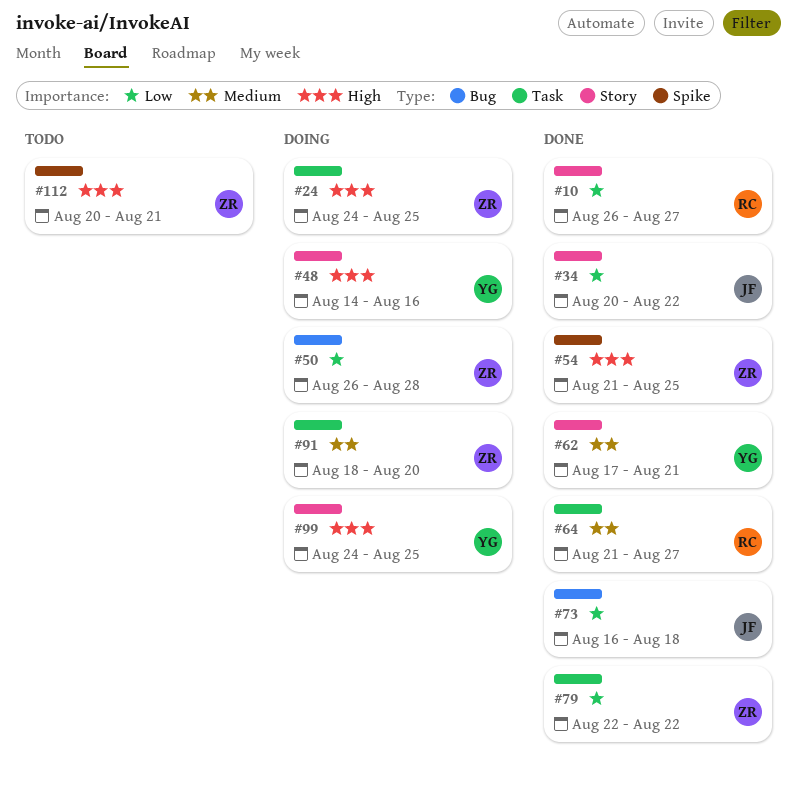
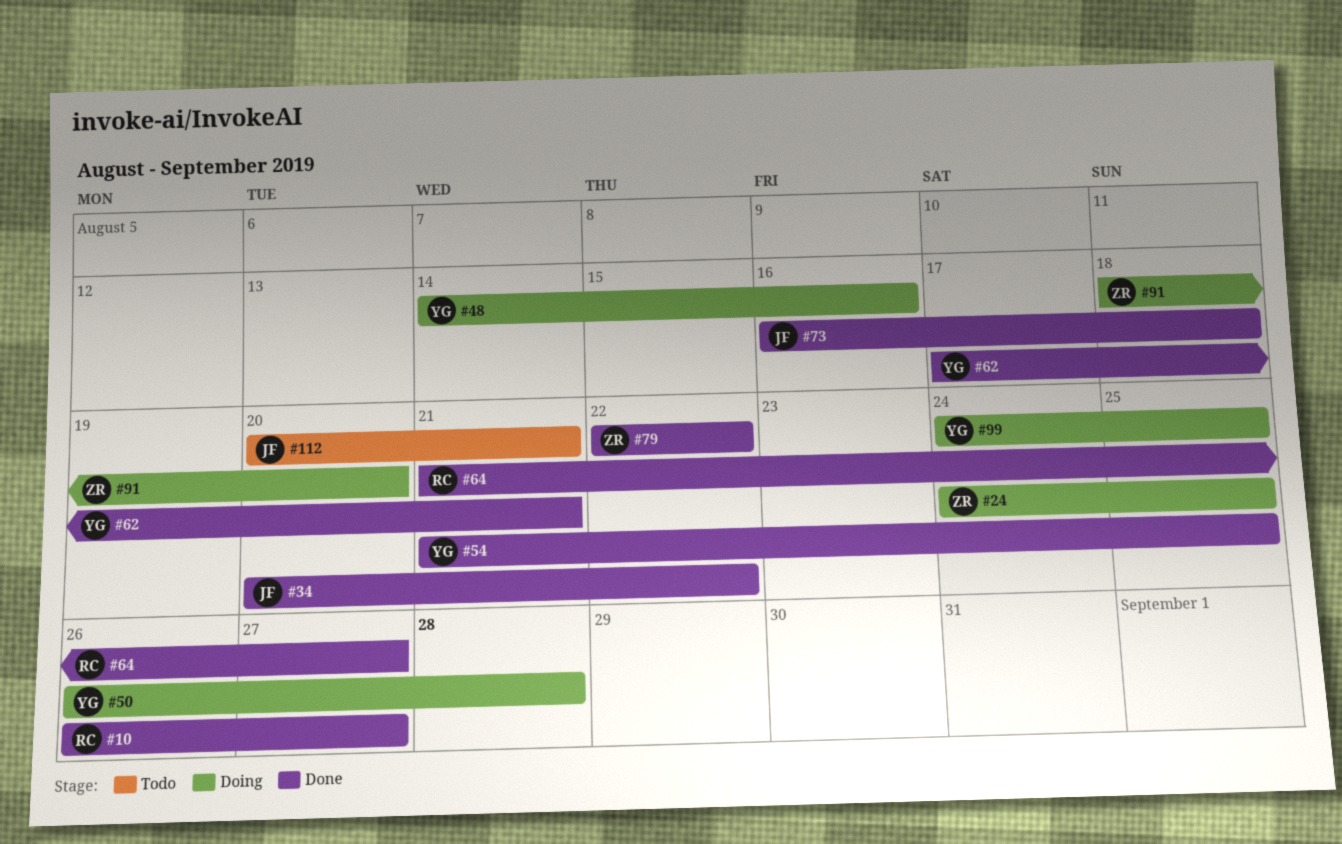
#50, owner: ZR -> YG
#54, owner: ZR -> YG
#112, owner: ZR -> JF

